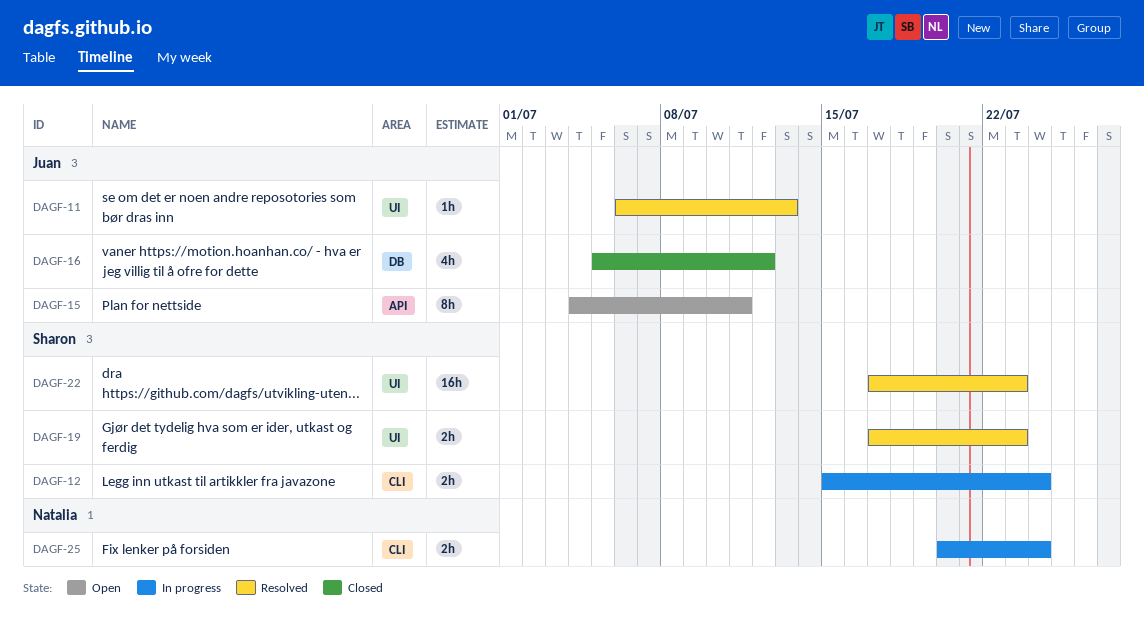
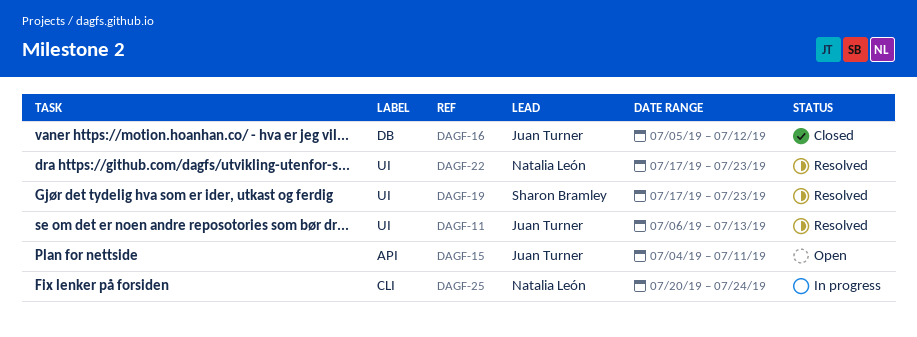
DAGF-12: present -> none
DAGF-22, owner: Sharon Bramley -> Natalia León

